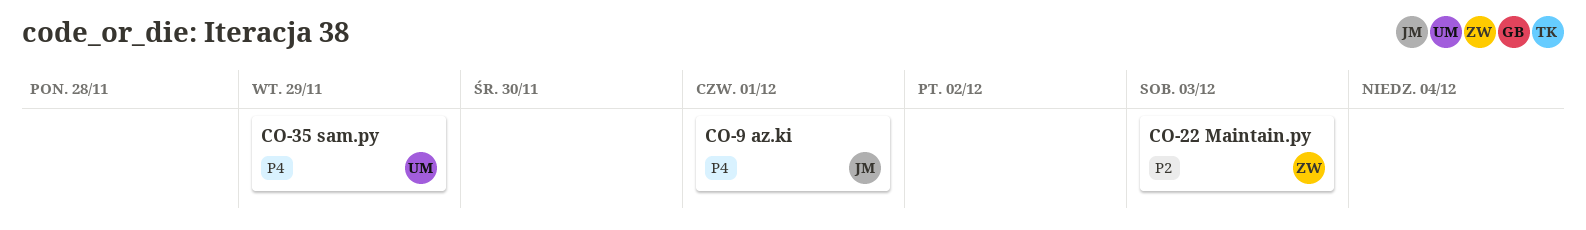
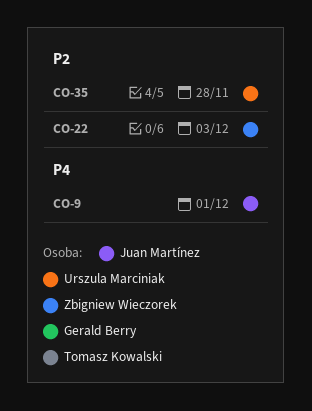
CO-35, priority: P4 -> P2
CO-35, due: Nov 29 -> Nov 28

